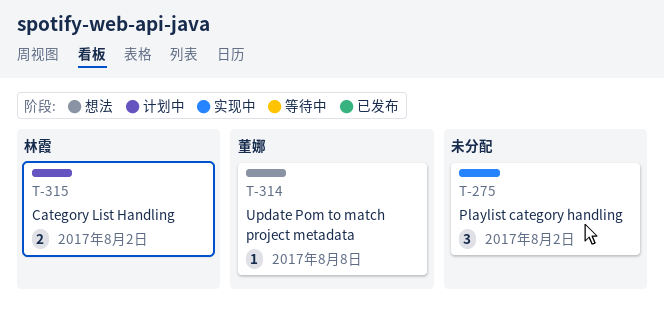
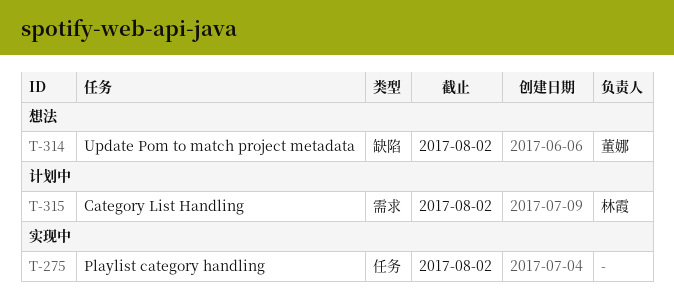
T-314, due: Aug 8 -> Aug 2

